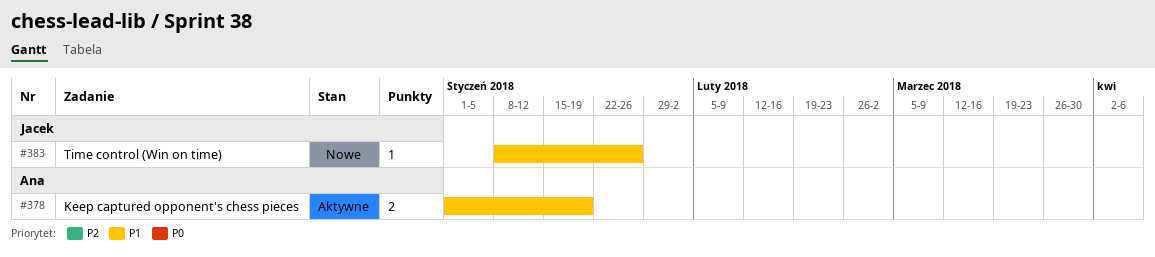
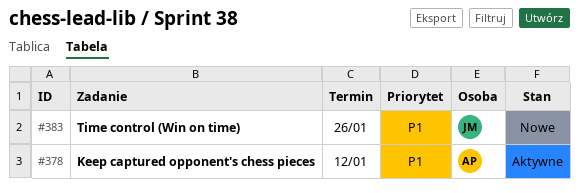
#378, due: Jan 19 -> Jan 12

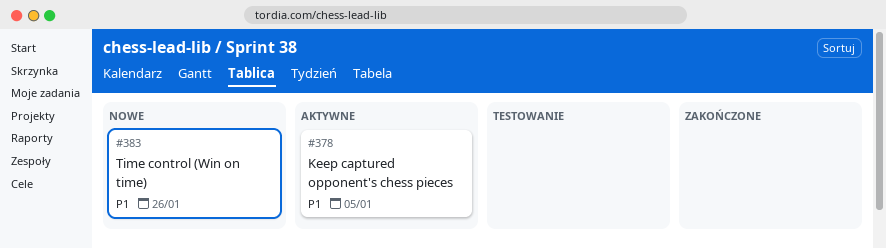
#378, due: Jan 12 -> Jan 5

